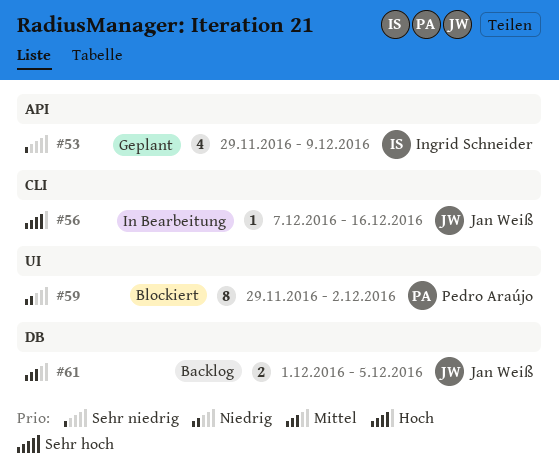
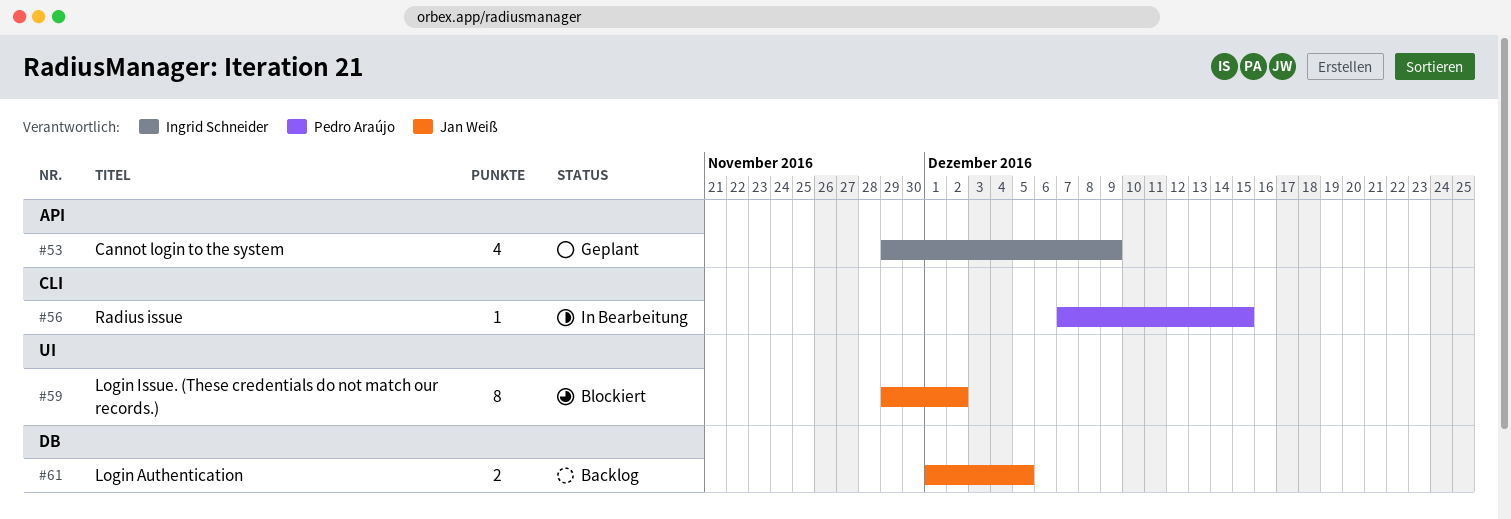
#56, owner: Jan Weiß -> Pedro Araújo
#56, due: Dec 16 -> Dec 15
#59, owner: Pedro Araújo -> Jan Weiß

